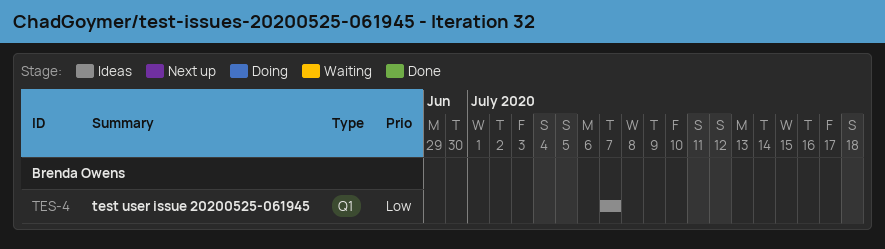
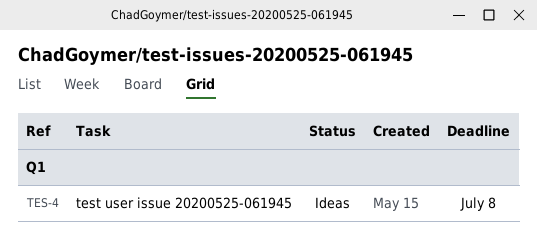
TES-4, due: Jul 7 -> Jul 8

